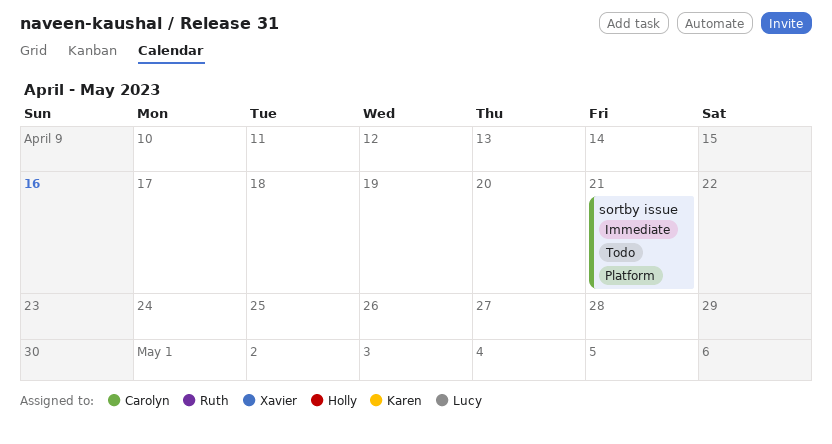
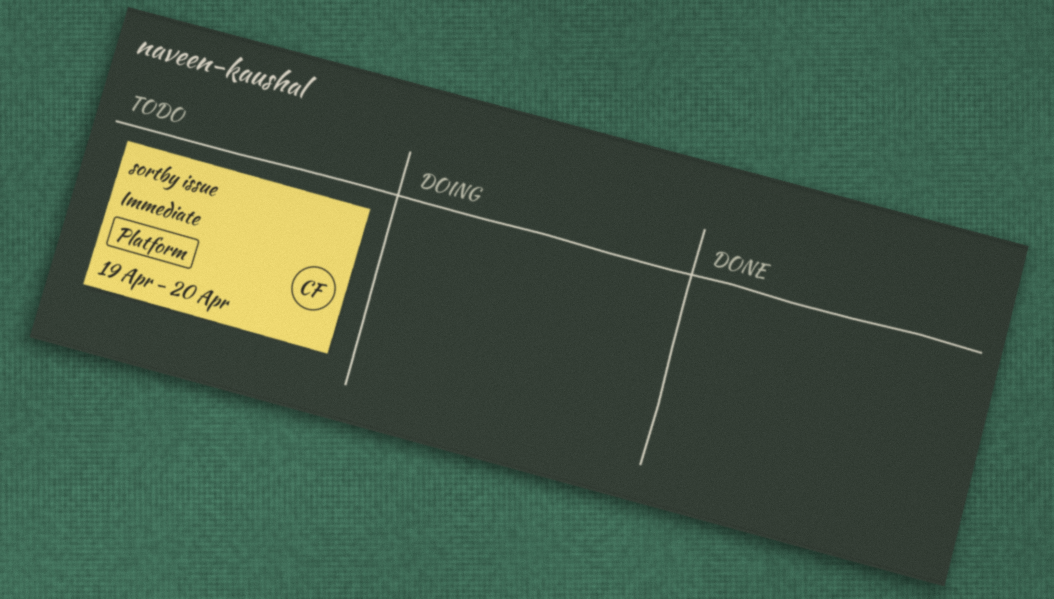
sortby issue, due: Apr 21 -> Apr 20

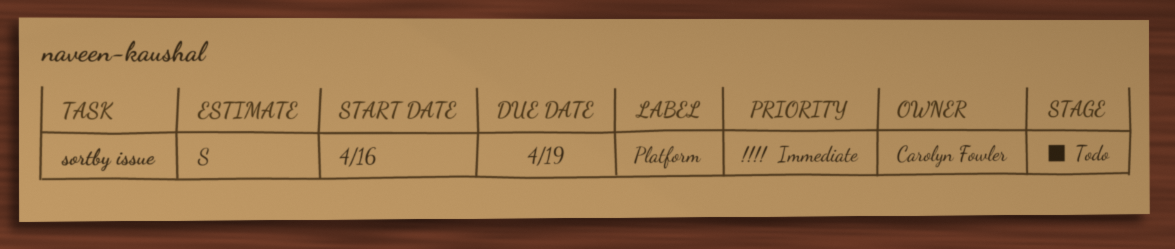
sortby issue, start: Apr 19 -> Apr 16
sortby issue, due: Apr 20 -> Apr 19

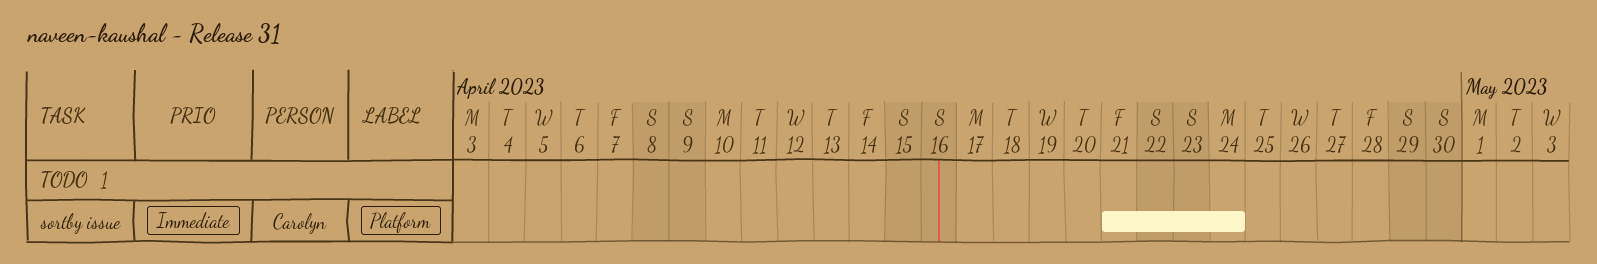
sortby issue, start: Apr 16 -> Apr 21
sortby issue, due: Apr 19 -> Apr 24

